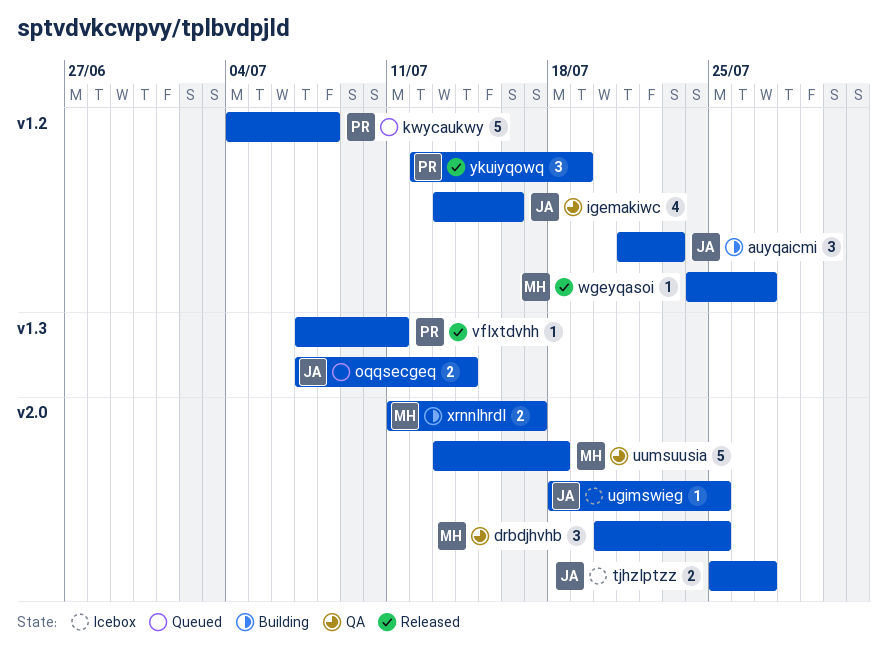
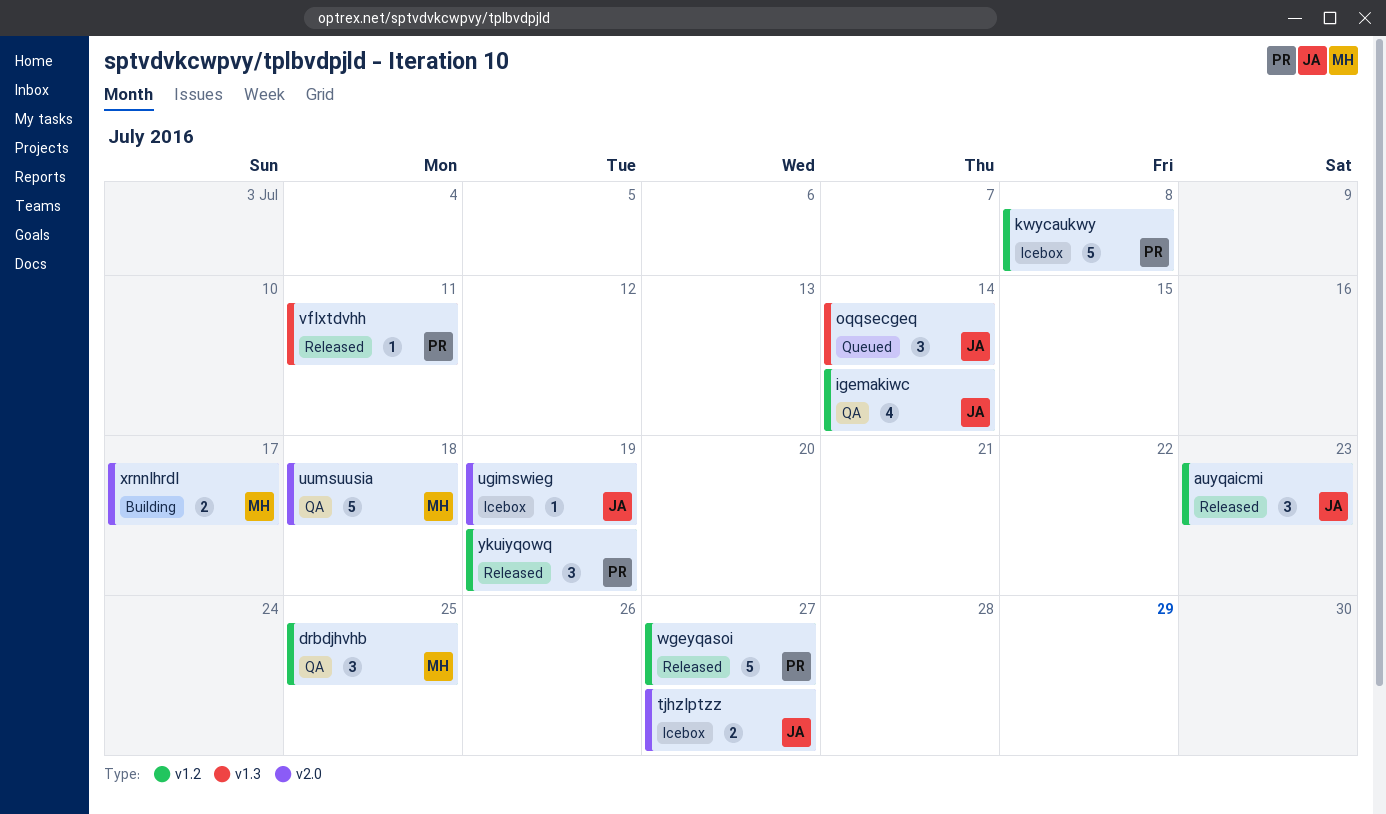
auyqaicmi, status: Building -> Released
drbdjhvhb, label: v2.0 -> v1.2
igemakiwc, due: Jul 16 -> Jul 14
kwycaukwy, status: Queued -> Icebox
oqqsecgeq, estimate: 2 -> 3
ugimswieg, due: Jul 25 -> Jul 19
wgeyqasoi, owner: MH -> PR
wgeyqasoi, estimate: 1 -> 5

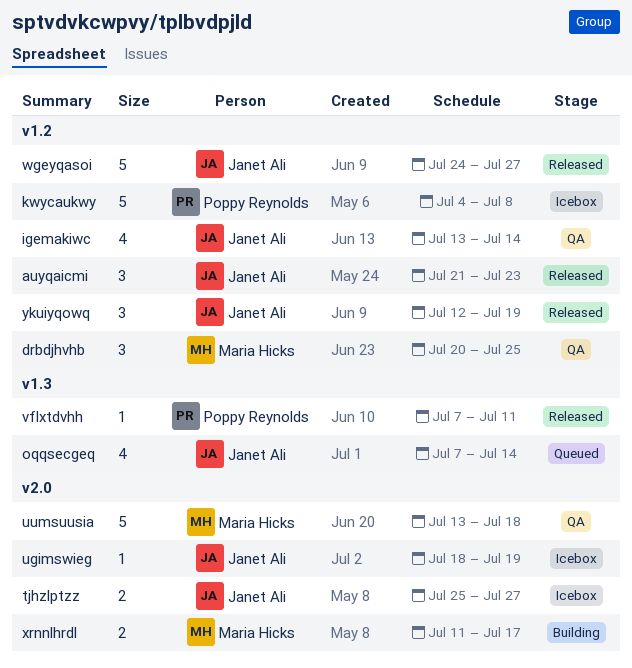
oqqsecgeq, estimate: 3 -> 4
wgeyqasoi, owner: Poppy Reynolds -> Janet Ali
ykuiyqowq, owner: Poppy Reynolds -> Janet Ali

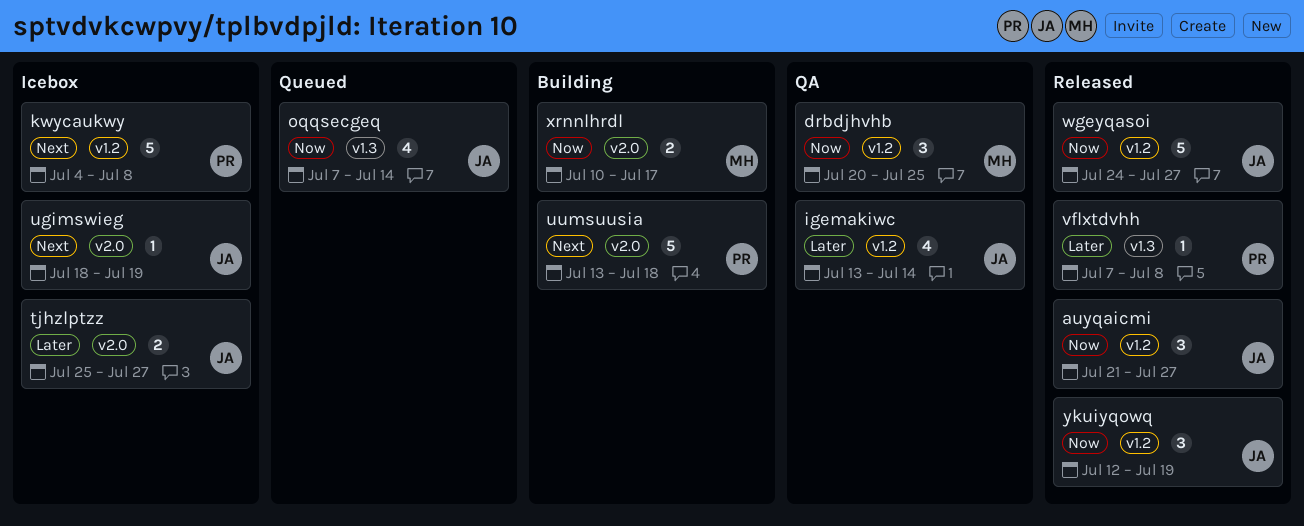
auyqaicmi, due: Jul 23 -> Jul 27
uumsuusia, status: QA -> Building
uumsuusia, owner: Maria Hicks -> Poppy Reynolds
vflxtdvhh, due: Jul 11 -> Jul 8
xrnnlhrdl, start: Jul 11 -> Jul 10

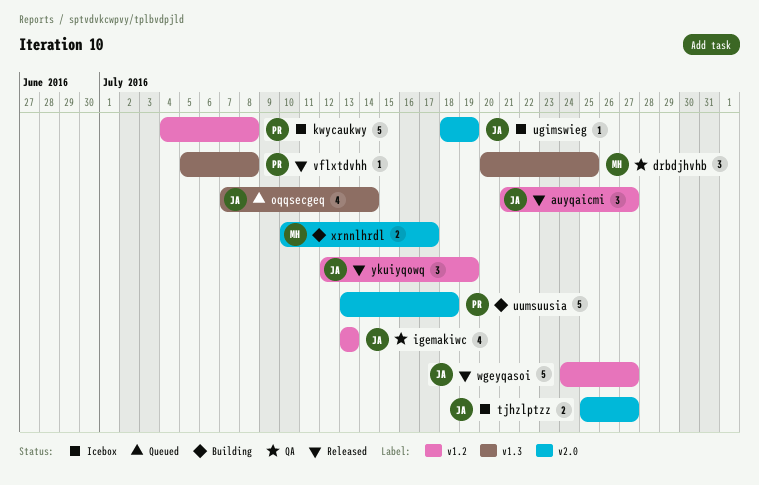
drbdjhvhb, label: v1.2 -> v1.3
igemakiwc, due: Jul 14 -> Jul 13
vflxtdvhh, start: Jul 7 -> Jul 5

